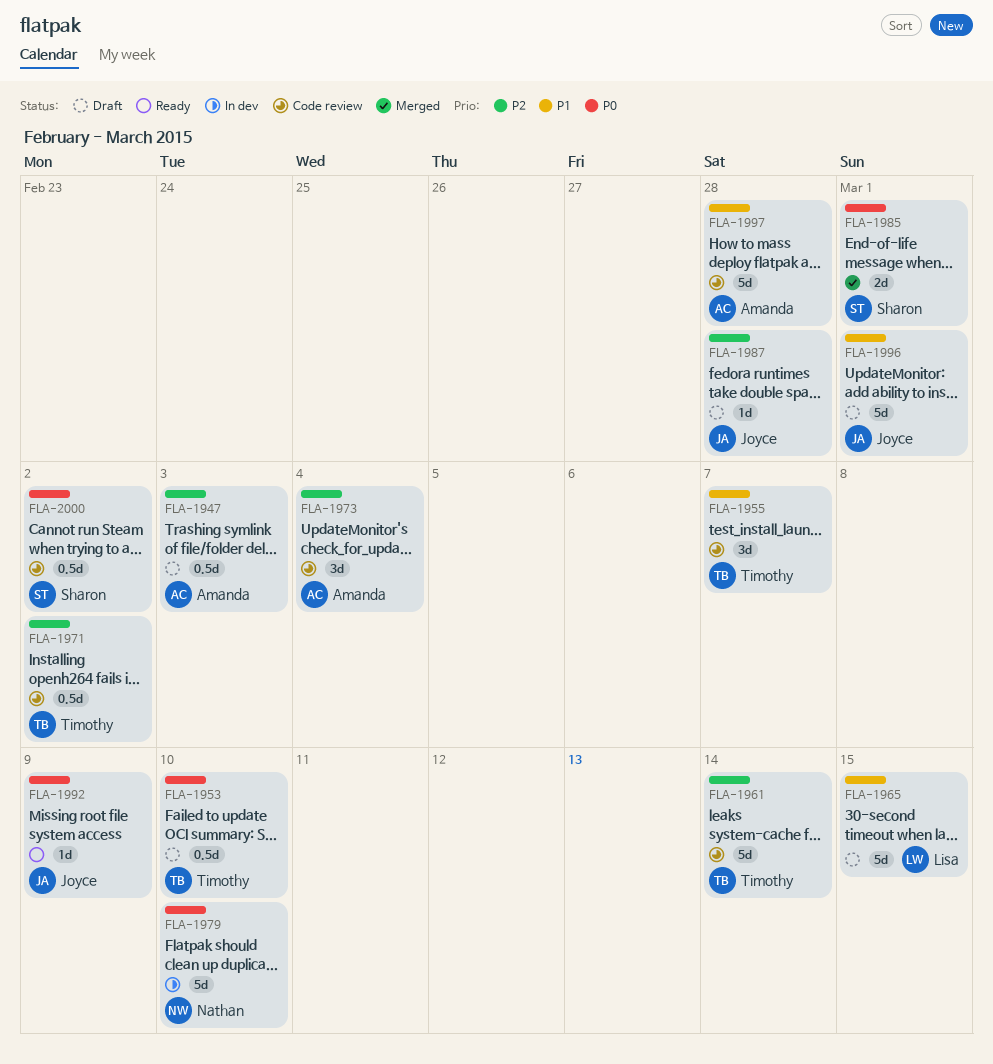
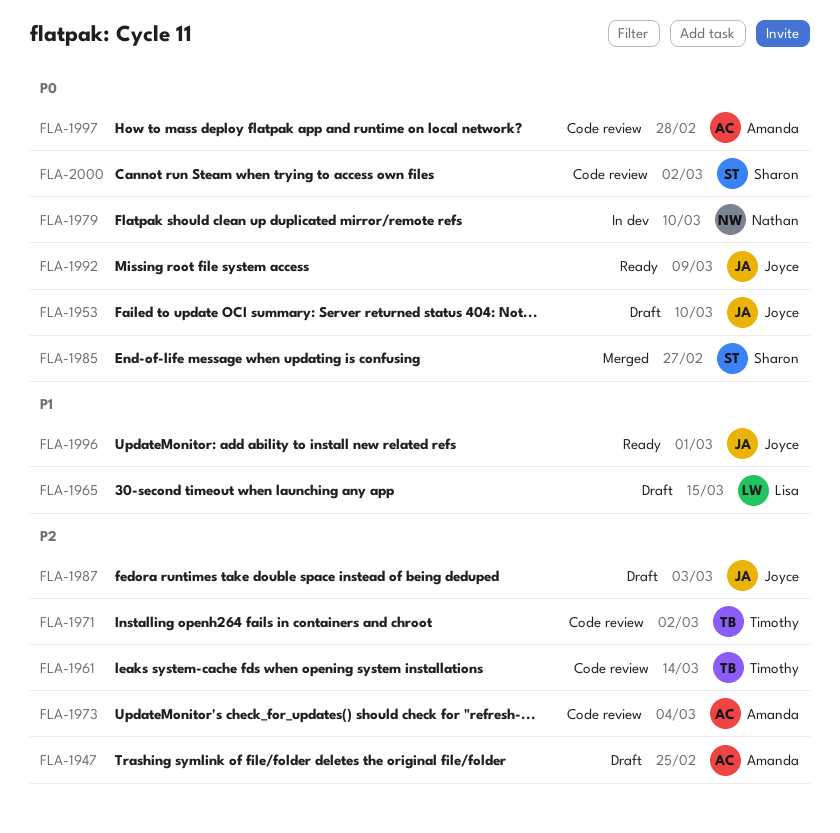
FLA-1947, due: Mar 3 -> Feb 25
FLA-1953, owner: Timothy -> Joyce
FLA-1955: present -> none
FLA-1985, due: Mar 1 -> Feb 27
FLA-1987, due: Feb 28 -> Mar 3
FLA-1996, status: Draft -> Ready
FLA-1997, priority: P1 -> P0

